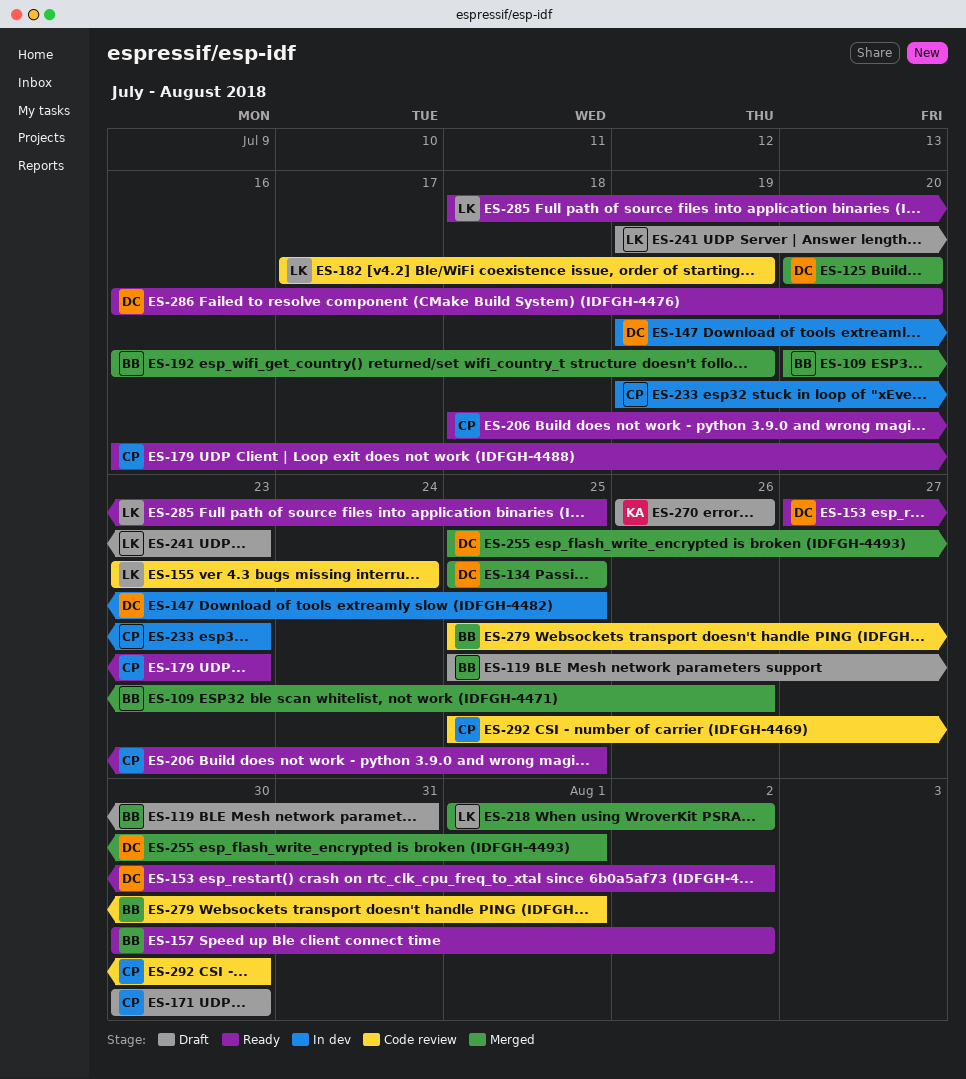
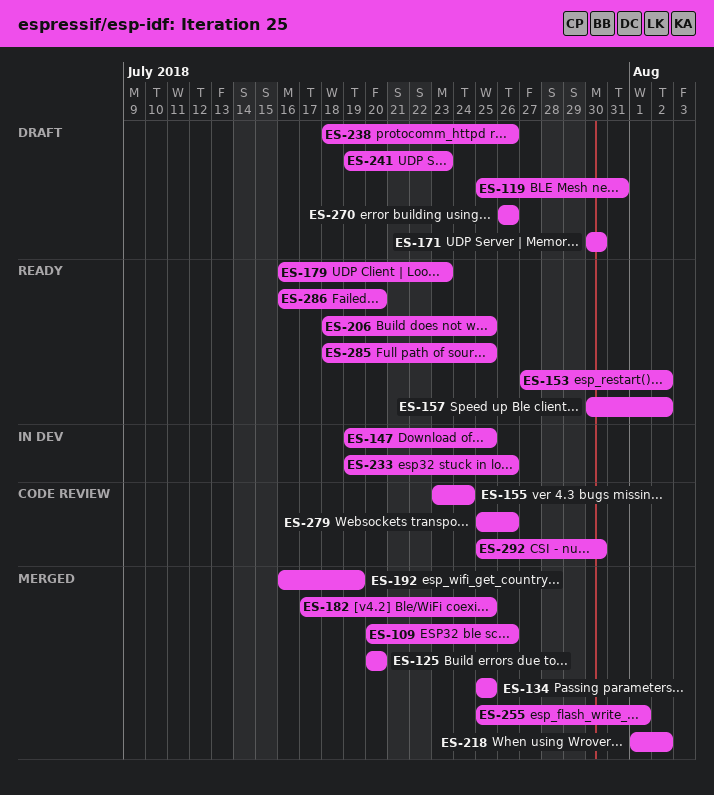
ES-182, status: Code review -> Merged
ES-182, due: Jul 19 -> Jul 25
ES-233, due: Jul 23 -> Jul 26
ES-238: none -> present
ES-279, due: Aug 1 -> Jul 26

